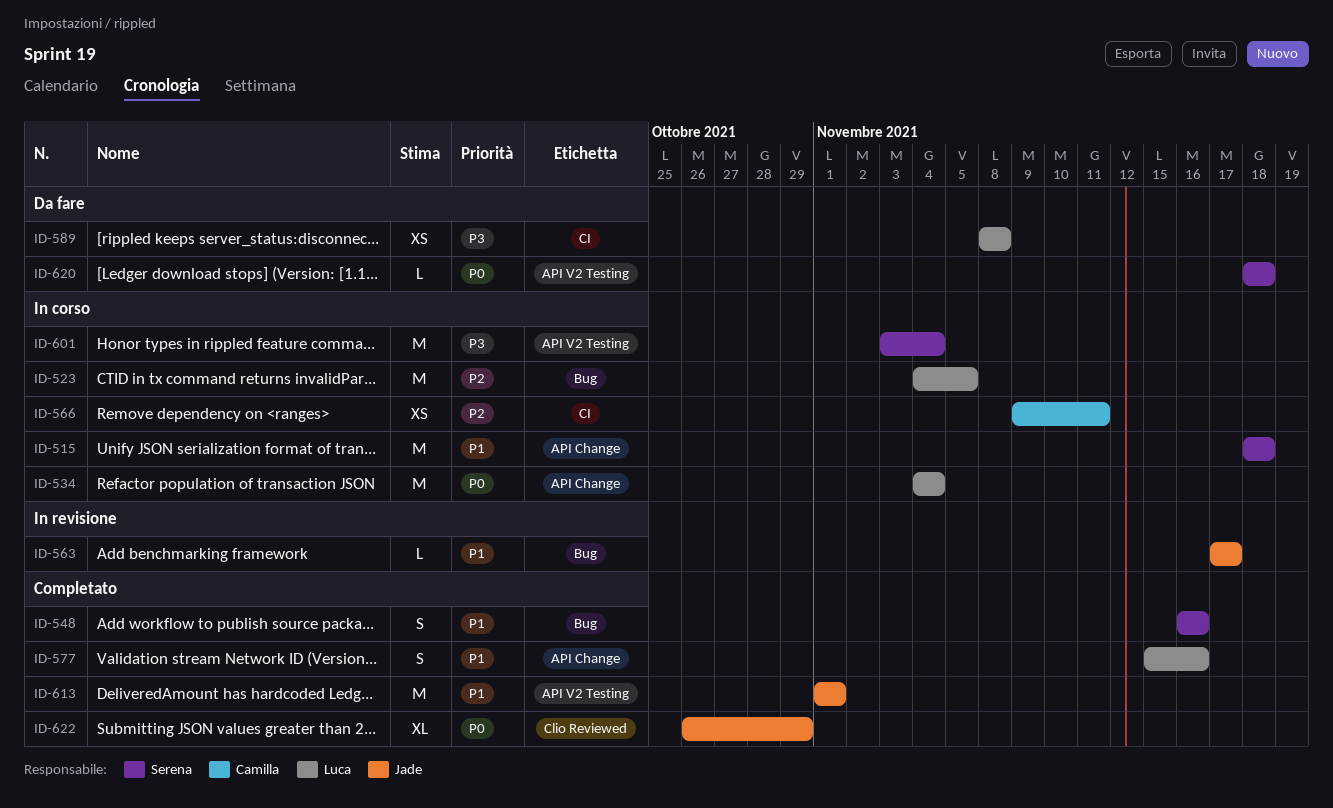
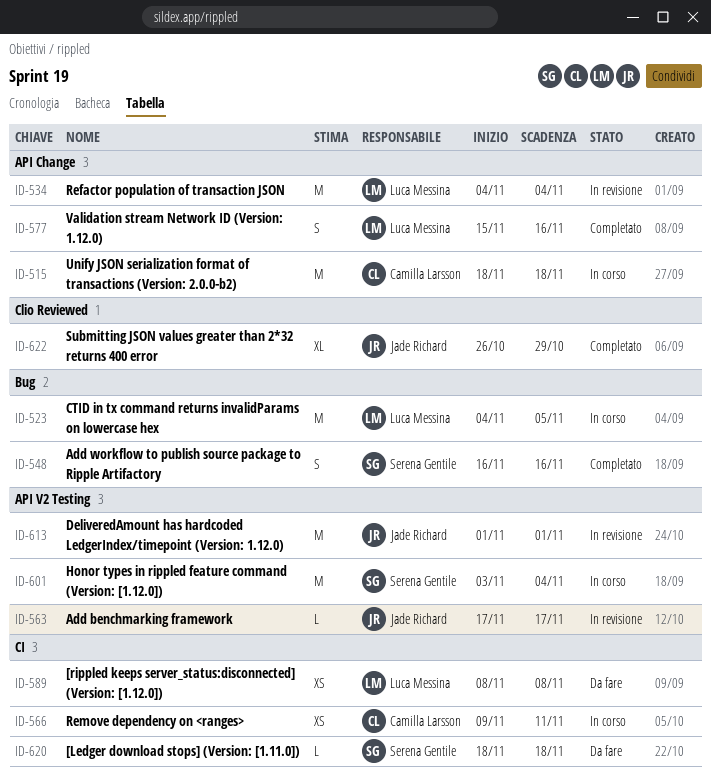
ID-515, owner: Serena Gentile -> Camilla Larsson
ID-534, status: In corso -> In revisione
ID-563, label: Bug -> API V2 Testing
ID-613, status: Completato -> In revisione
ID-620, label: API V2 Testing -> CI

